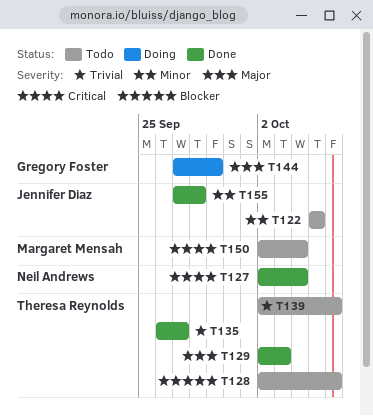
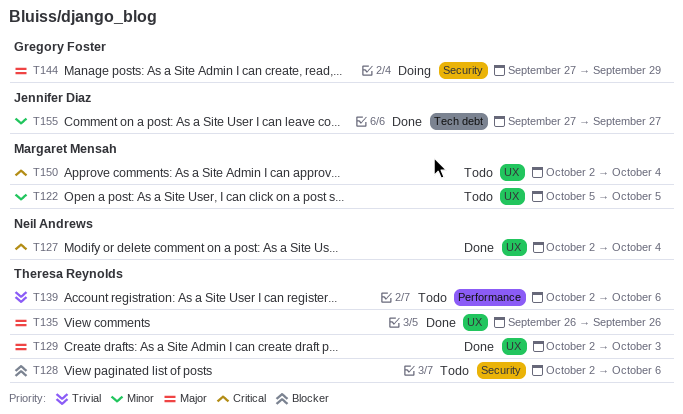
T122, owner: Jennifer Diaz -> Margaret Mensah
T135, priority: Trivial -> Major
T135, due: Sep 27 -> Sep 26
T155, due: Sep 28 -> Sep 27

